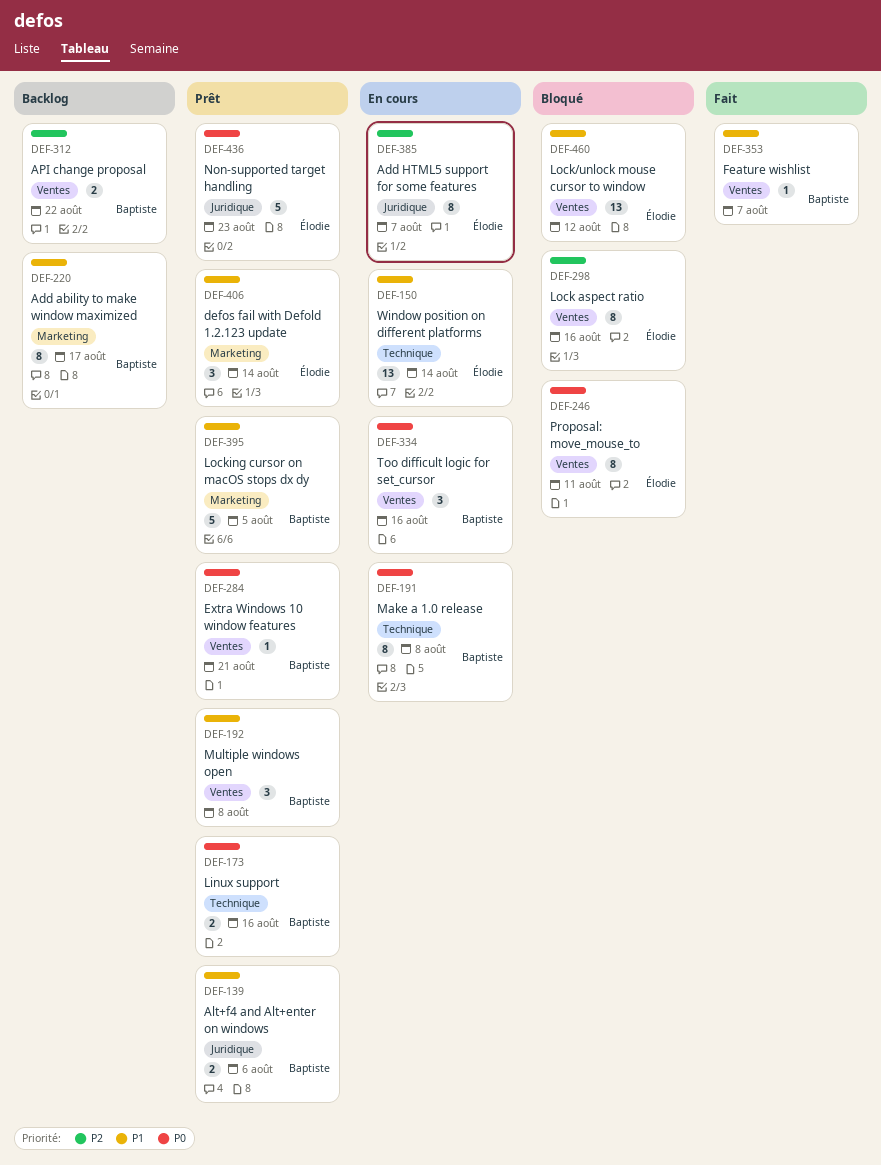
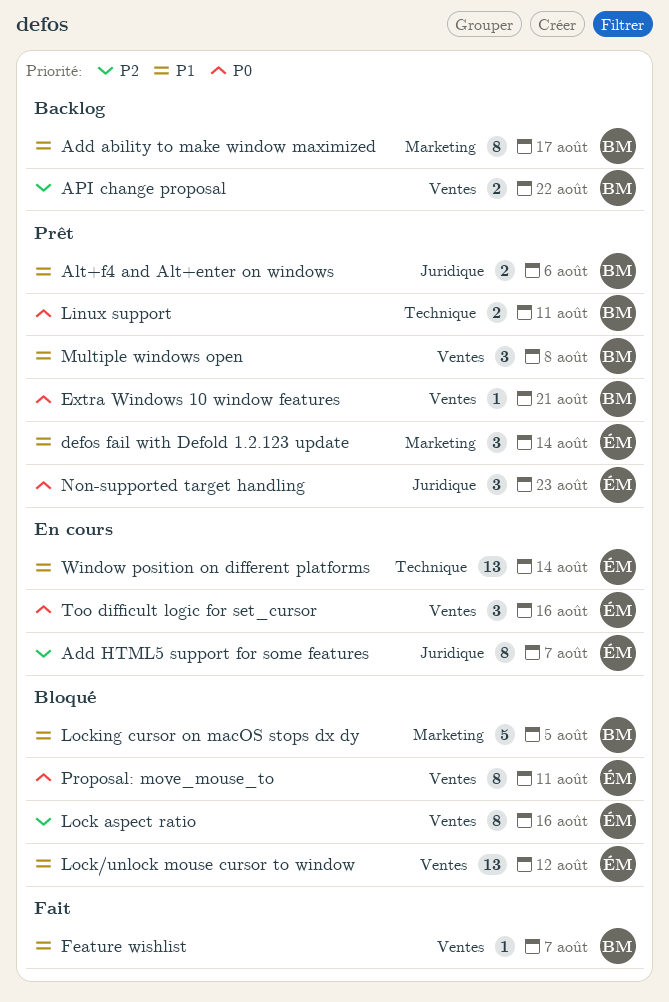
Linux support, due: Aug 16 -> Aug 11
Locking cursor on macOS stops dx dy, status: Prêt -> Bloqué
Make a 1.0 release: present -> none
Non-supported target handling, estimate: 5 -> 3
Too difficult logic for set_cursor, owner: Baptiste -> Élodie

